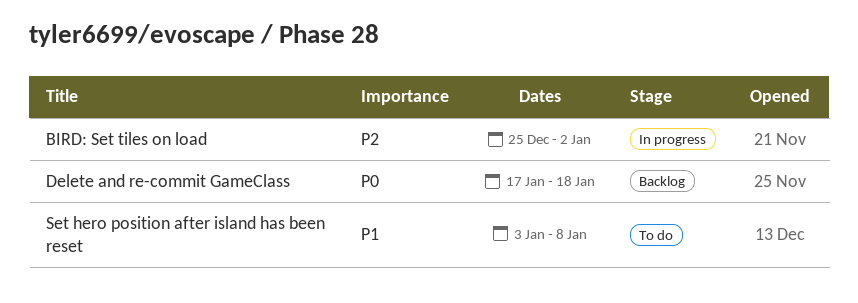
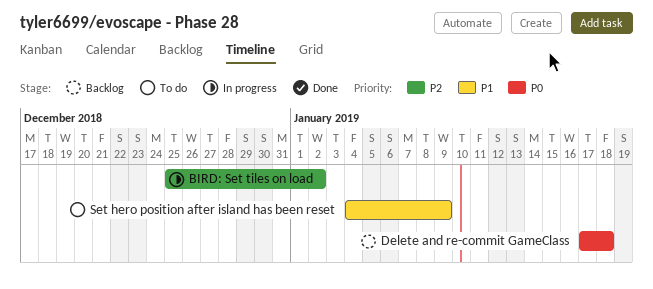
Set hero position after island has been reset, start: Jan 3 -> Jan 4
Set hero position after island has been reset, due: Jan 8 -> Jan 9

